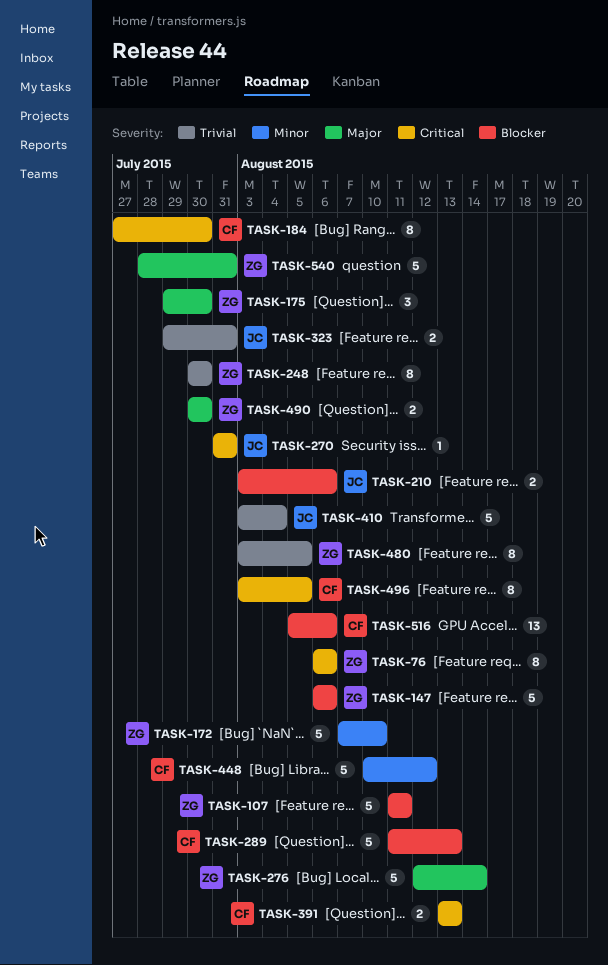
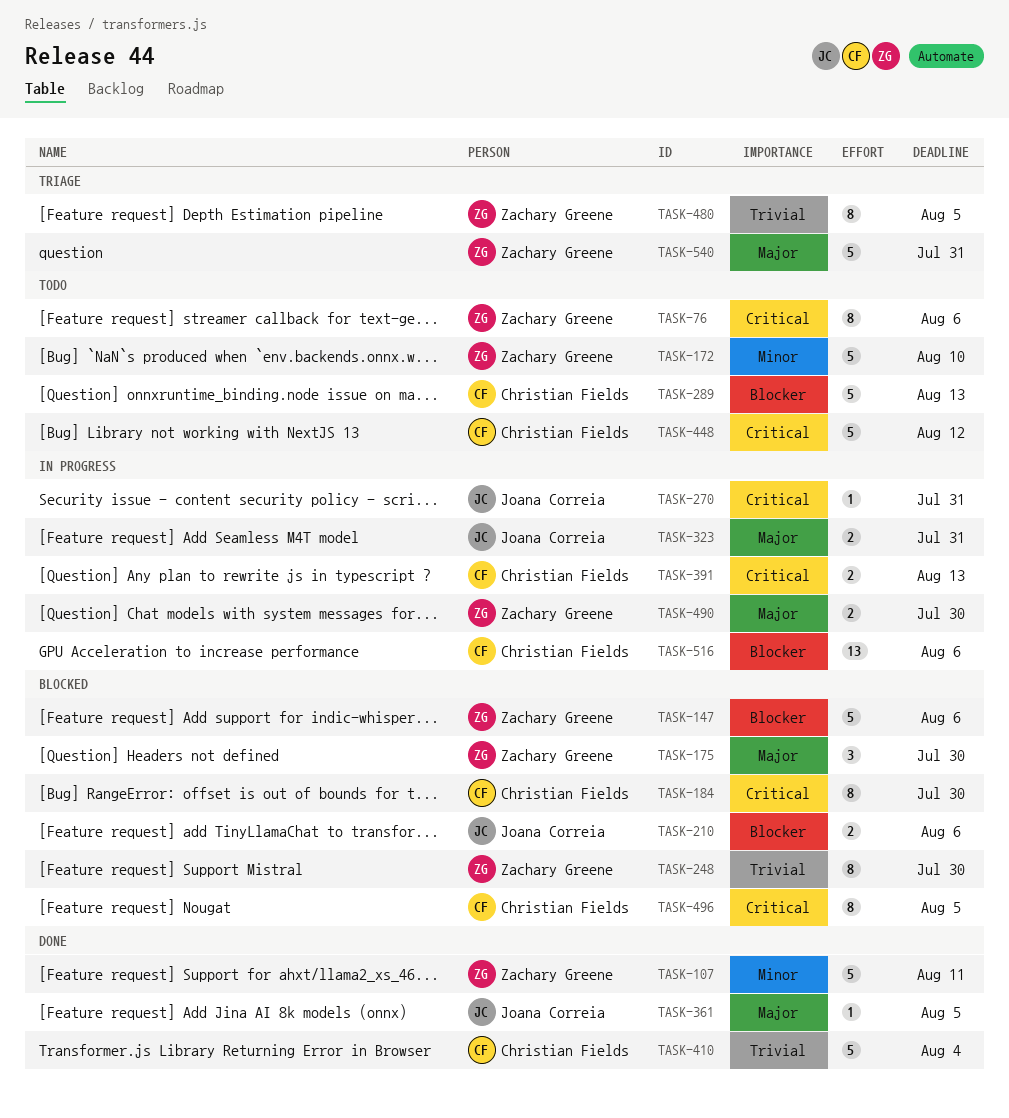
TASK-107, priority: Blocker -> Minor
TASK-276: present -> none
TASK-323, priority: Trivial -> Major
TASK-361: none -> present
TASK-410, owner: Joana Correia -> Christian Fields
TASK-448, priority: Minor -> Critical

